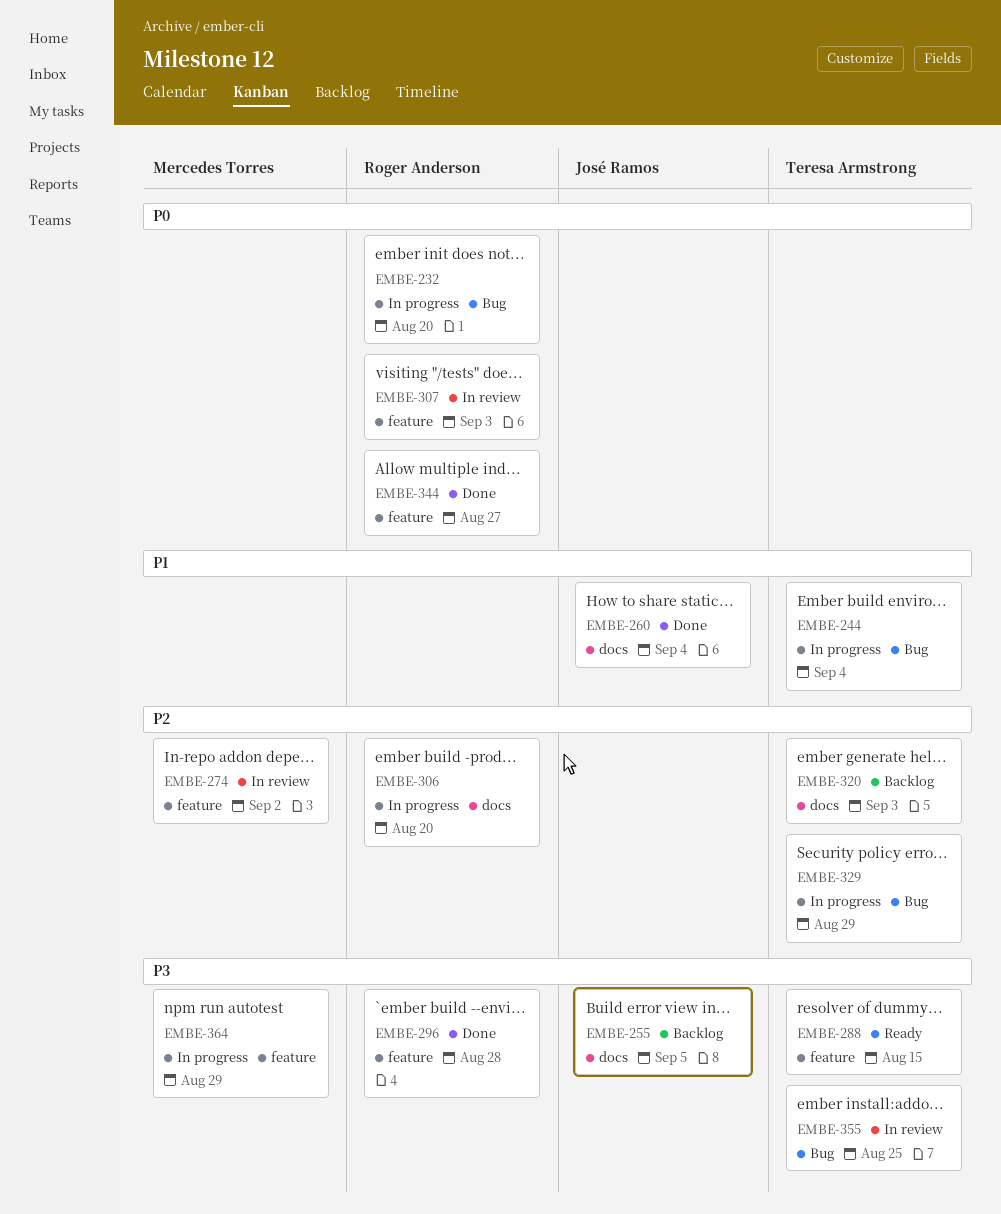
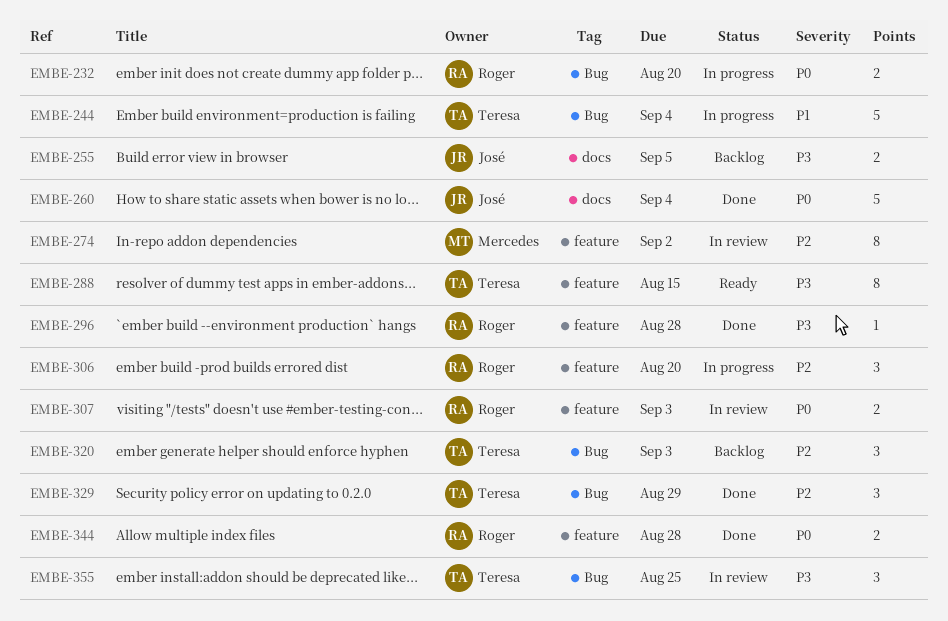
EMBE-260, priority: P1 -> P0
EMBE-306, label: docs -> feature
EMBE-320, label: docs -> Bug
EMBE-329, status: In progress -> Done
EMBE-344, due: Aug 27 -> Aug 28
EMBE-364: present -> none

